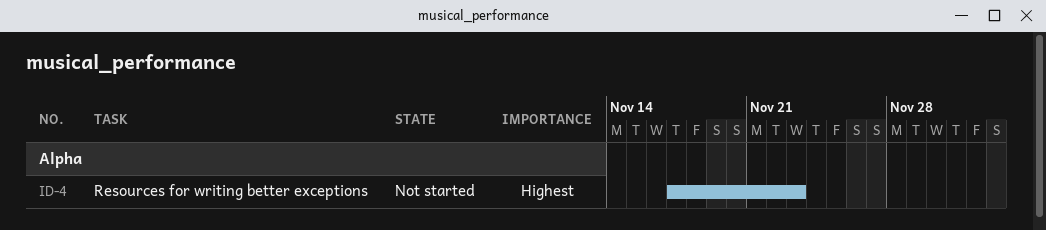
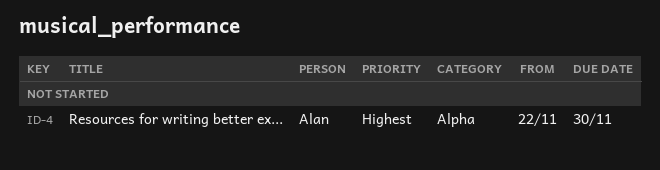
ID-4, start: Nov 17 -> Nov 22
ID-4, due: Nov 23 -> Nov 30

